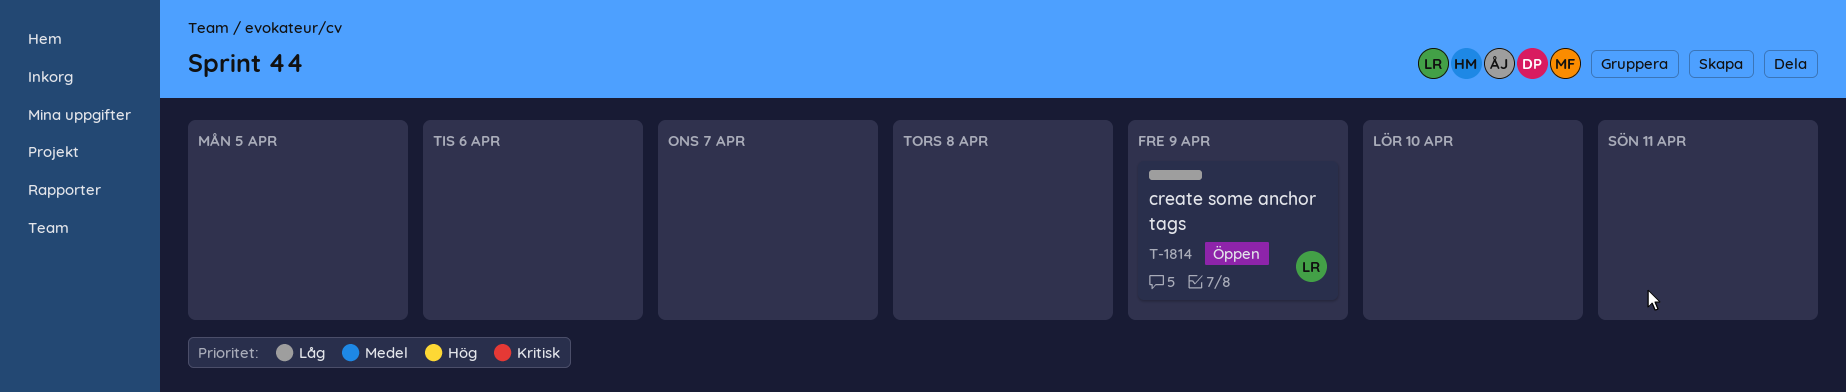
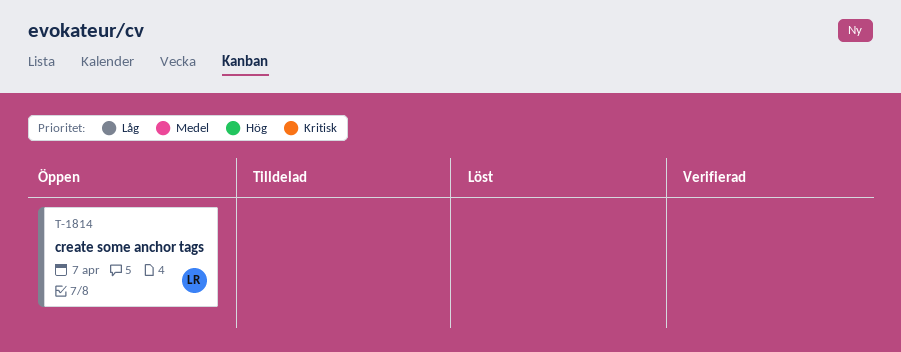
T-1814, due: Apr 9 -> Apr 7

